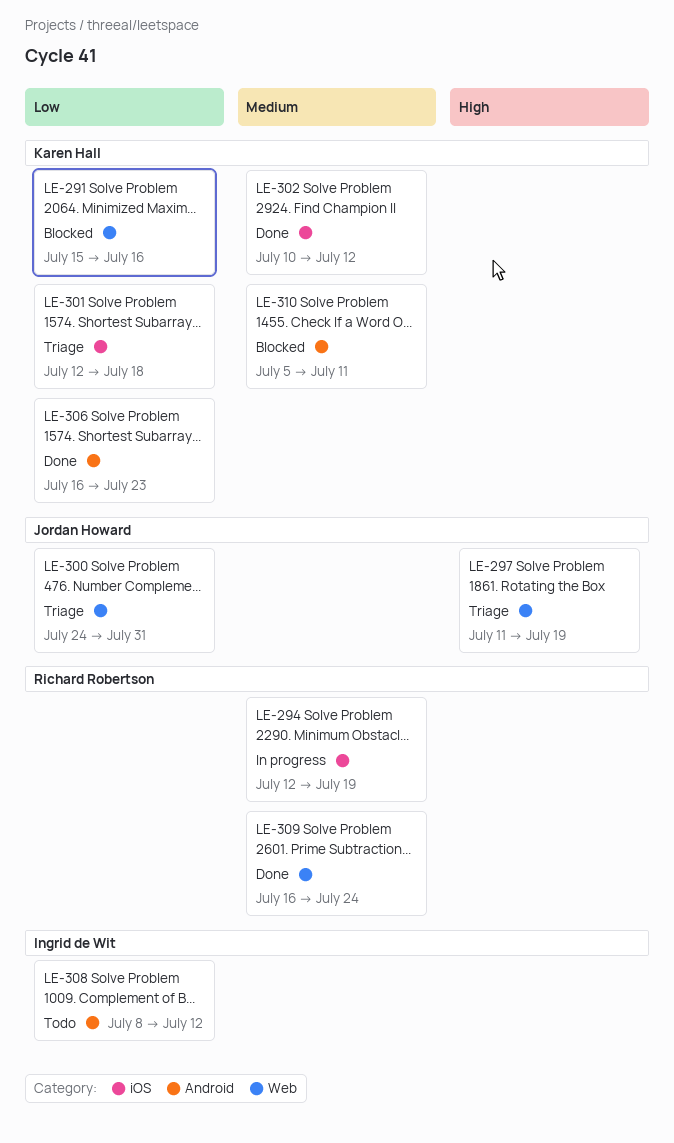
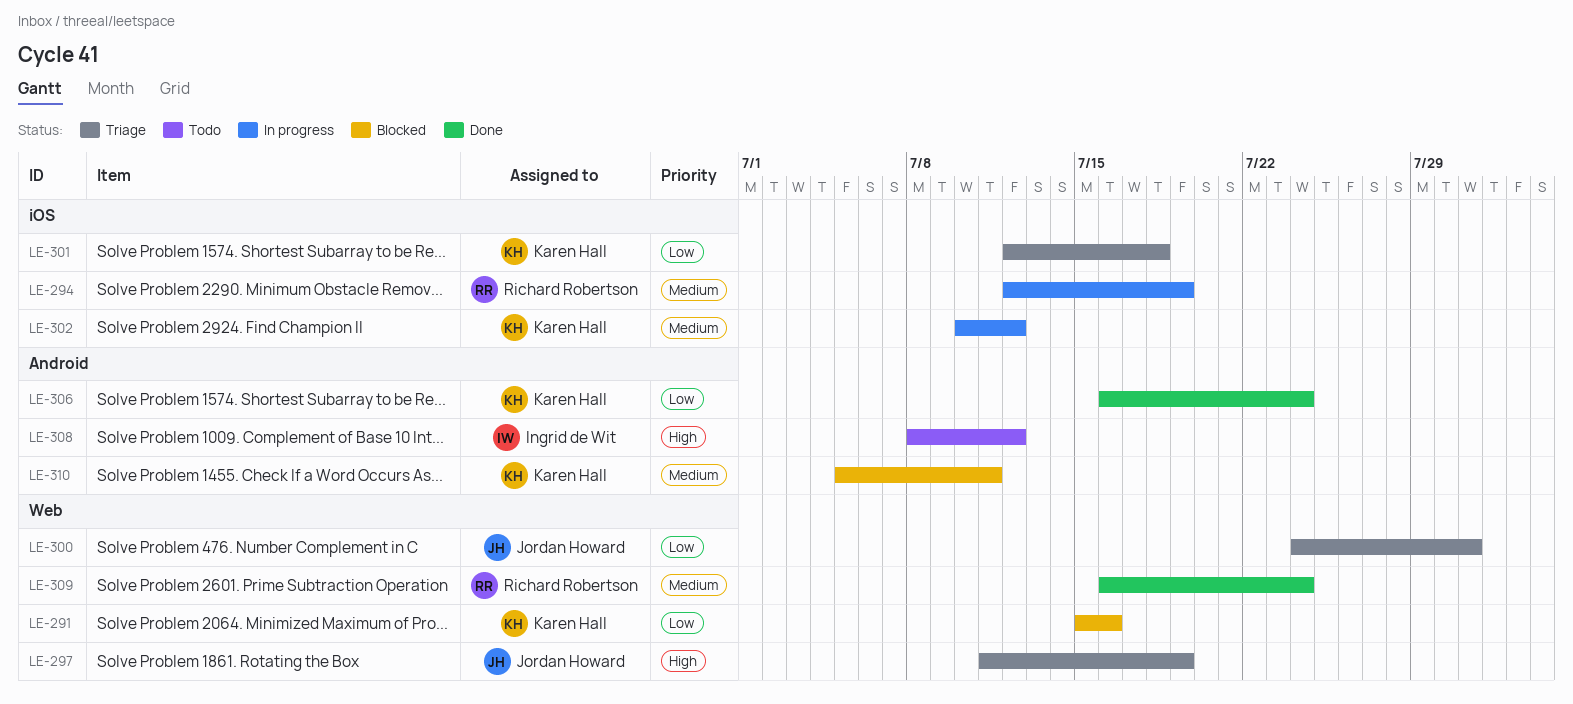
LE-302, status: Done -> In progress
LE-306, due: Jul 23 -> Jul 24
LE-308, priority: Low -> High

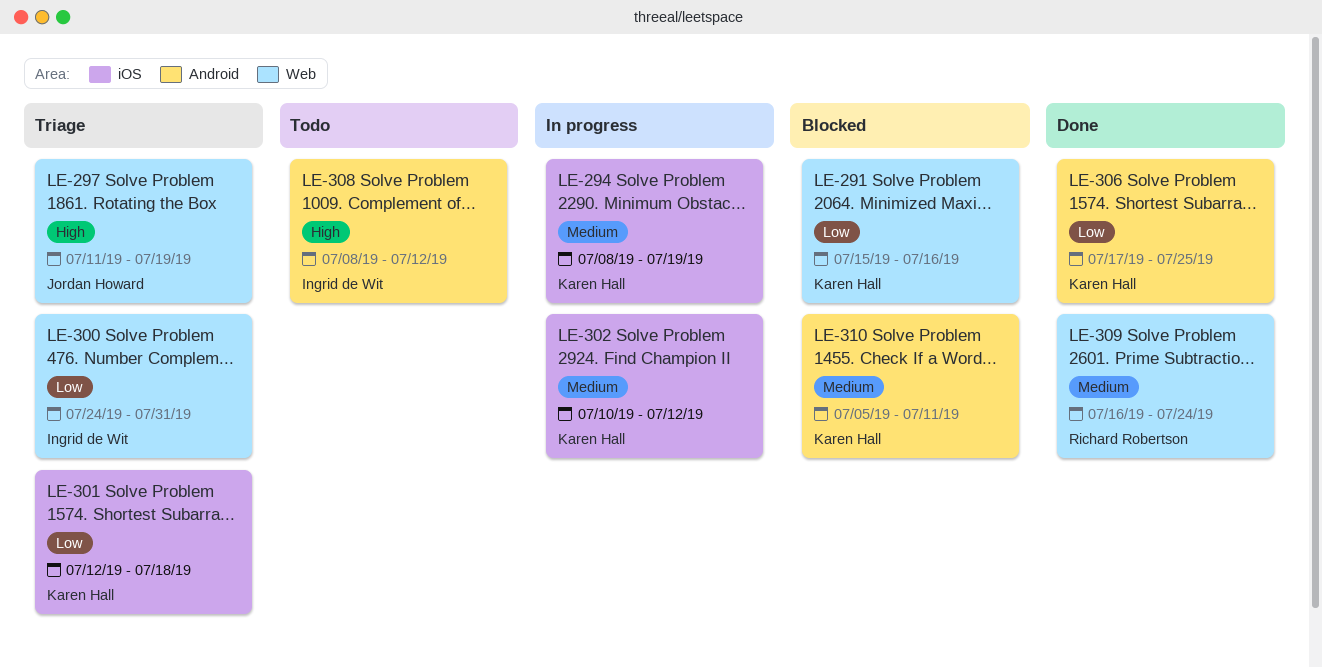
LE-294, owner: Richard Robertson -> Karen Hall
LE-294, start: Jul 12 -> Jul 8
LE-300, owner: Jordan Howard -> Ingrid de Wit
LE-306, start: Jul 16 -> Jul 17
LE-306, due: Jul 24 -> Jul 25

